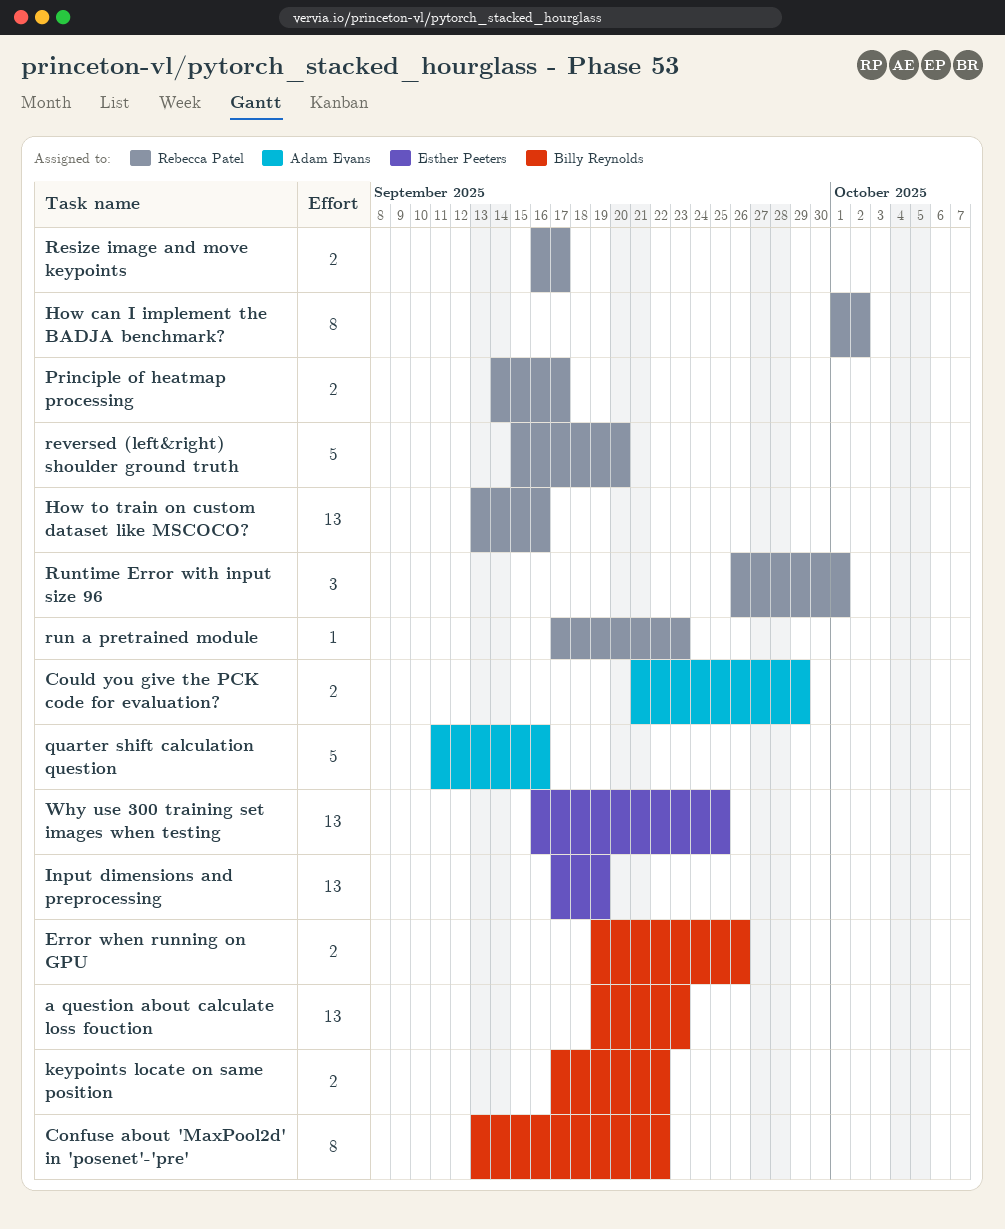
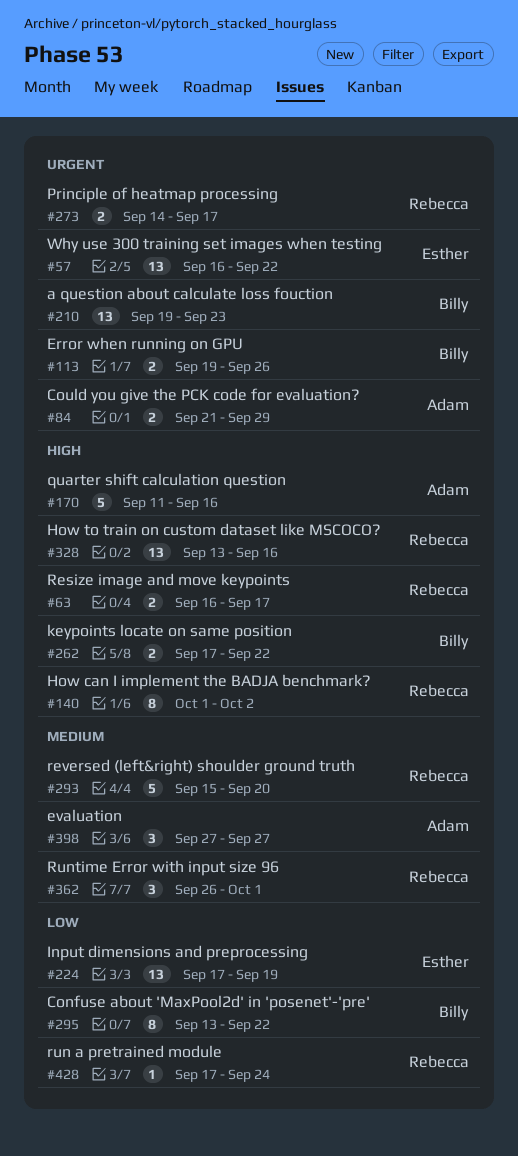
evaluation: none -> present
run a pretrained module, due: Sep 23 -> Sep 24
Why use 300 training set images when testing, due: Sep 25 -> Sep 22

